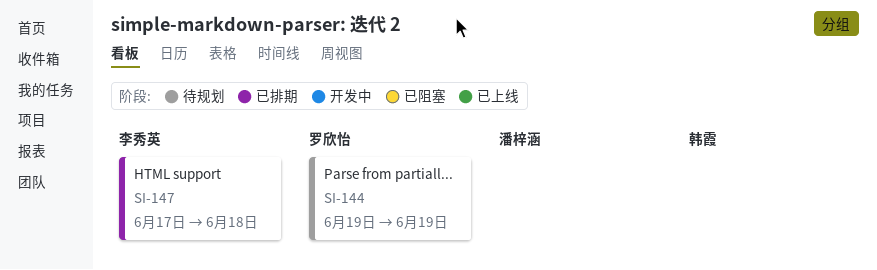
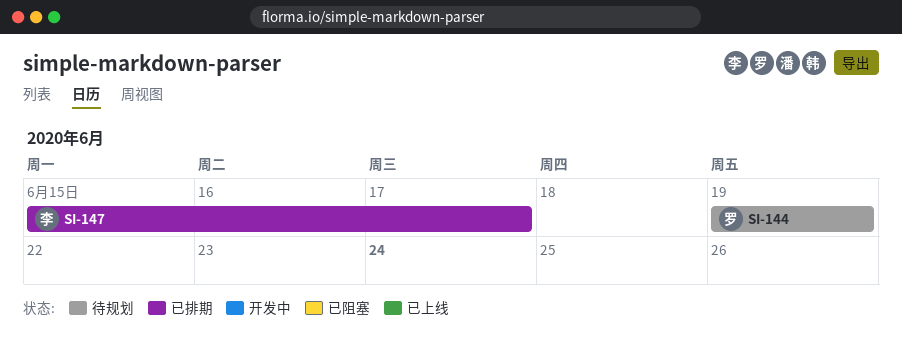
SI-147, start: Jun 17 -> Jun 15
SI-147, due: Jun 18 -> Jun 17

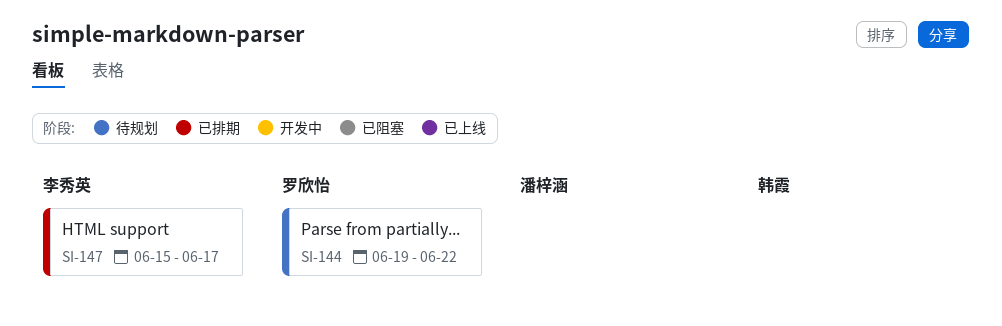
SI-144, due: Jun 19 -> Jun 22

